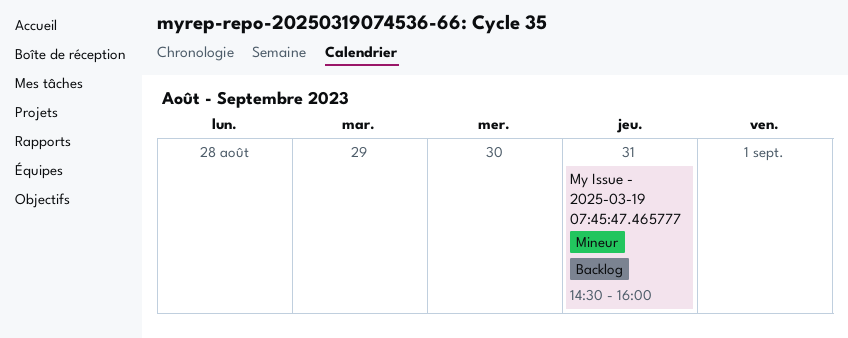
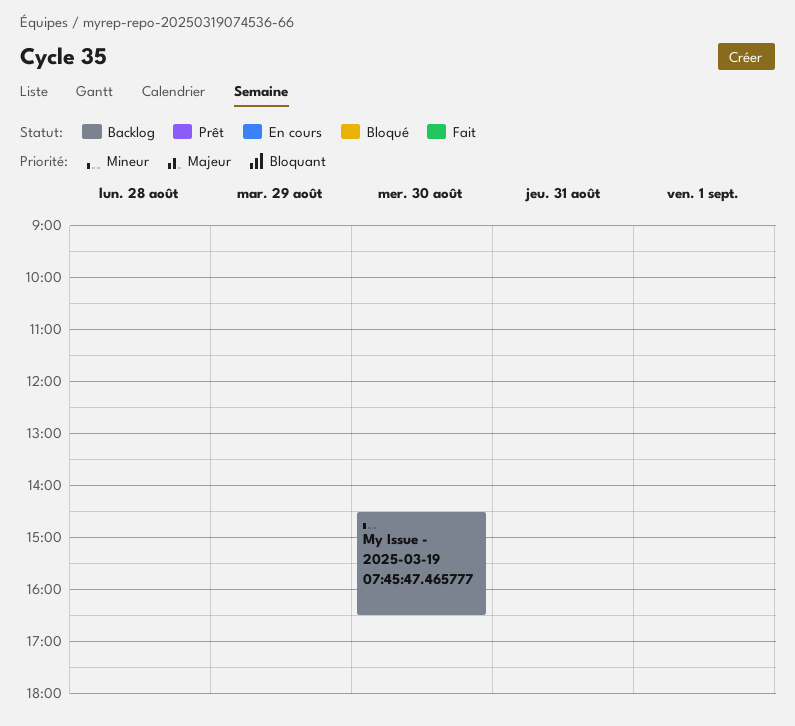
My Issue - 2025-03-19 07:45:47.465777, day: Aug 31 -> Aug 30
My Issue - 2025-03-19 07:45:47.465777, ends: 16:00 -> 16:30

